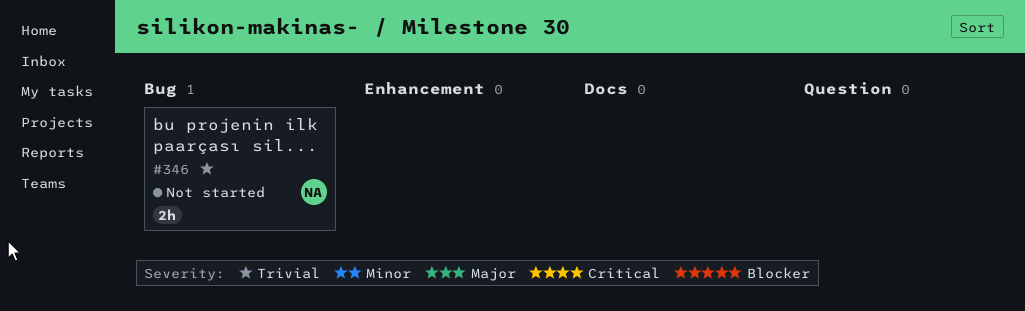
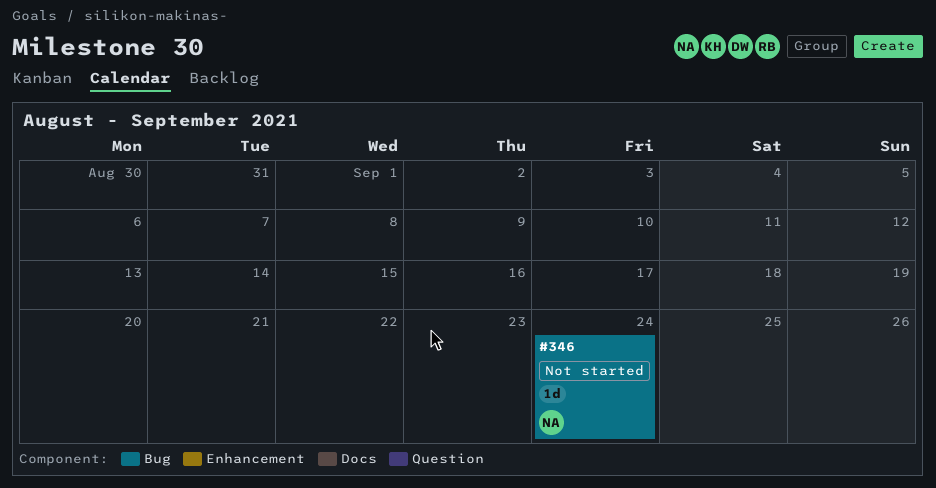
#346, estimate: 2h -> 1d

